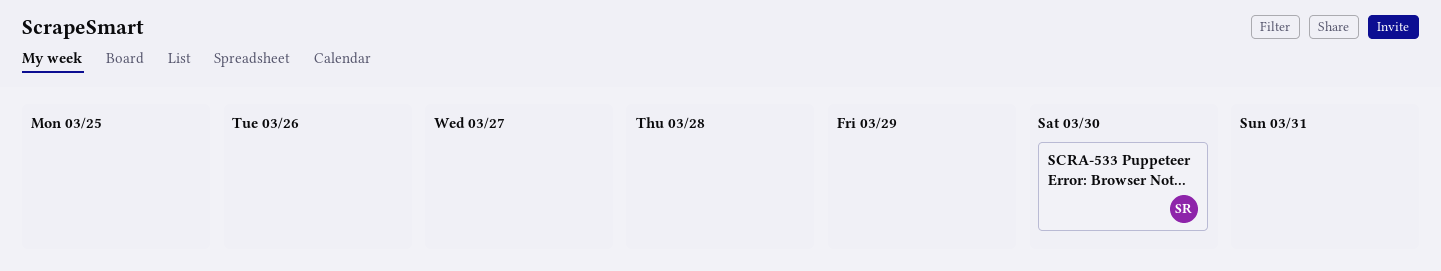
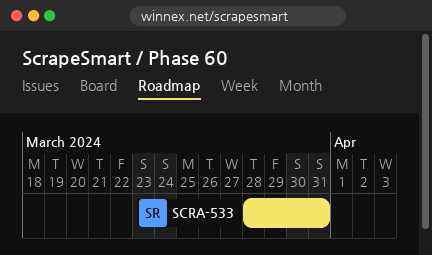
SCRA-533, due: Mar 30 -> Mar 31

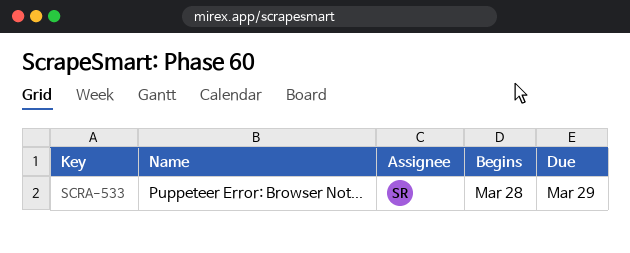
SCRA-533, due: Mar 31 -> Mar 29

